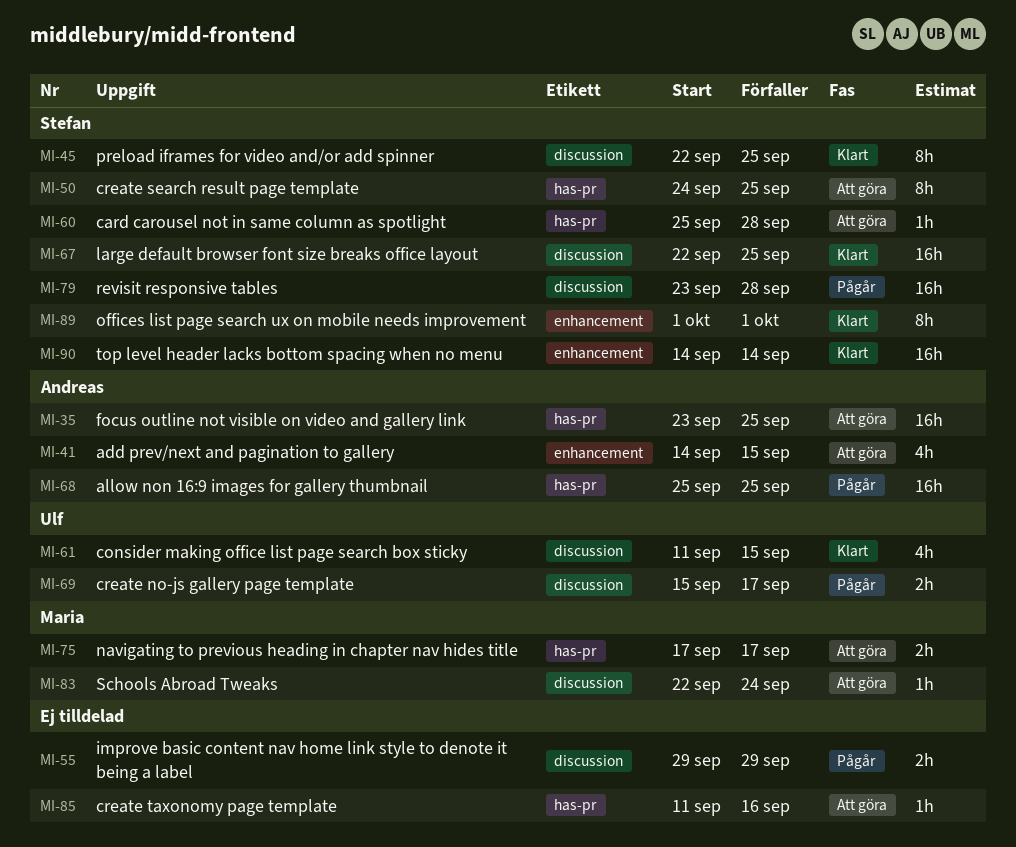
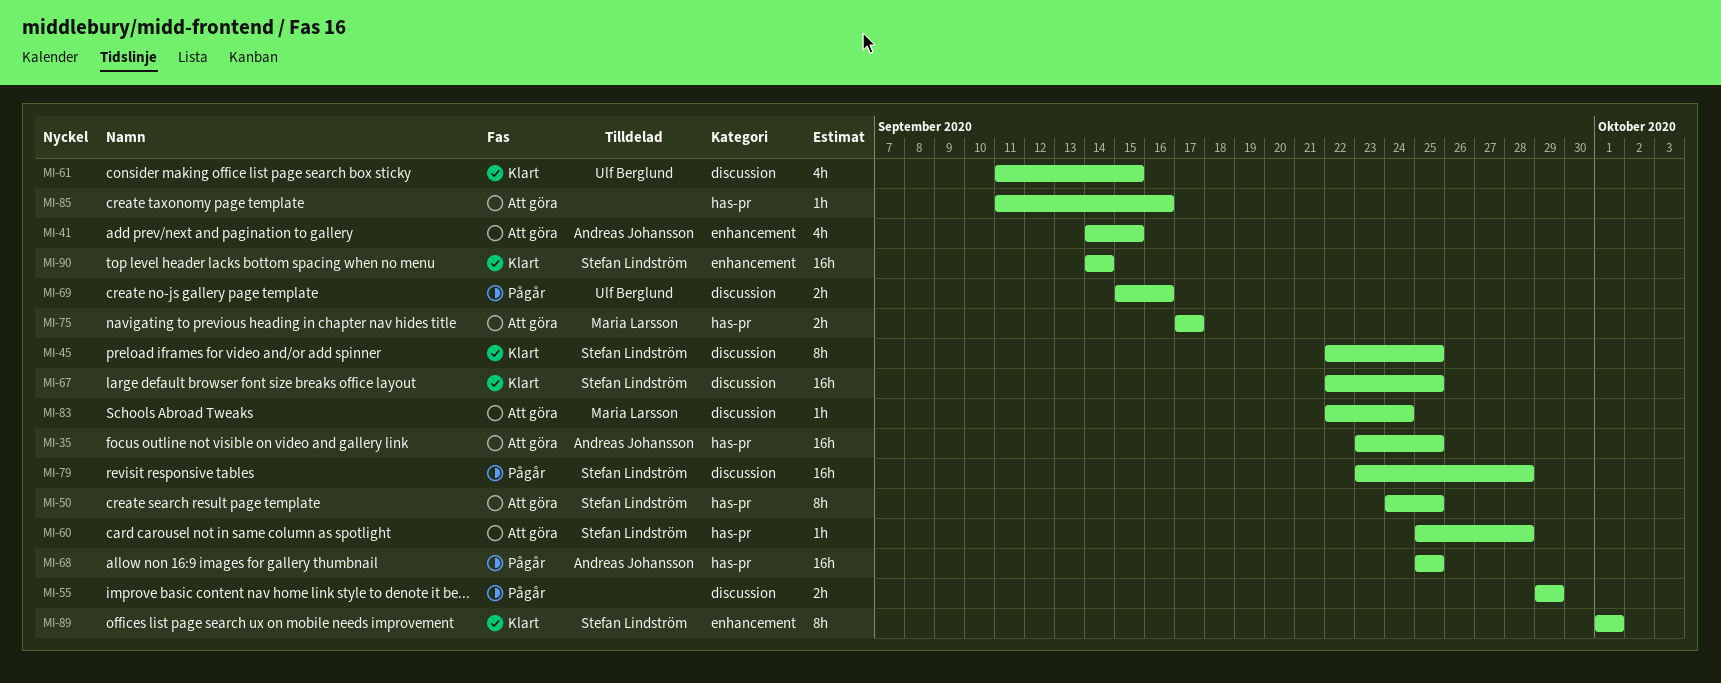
MI-69, due: Sep 17 -> Sep 16

